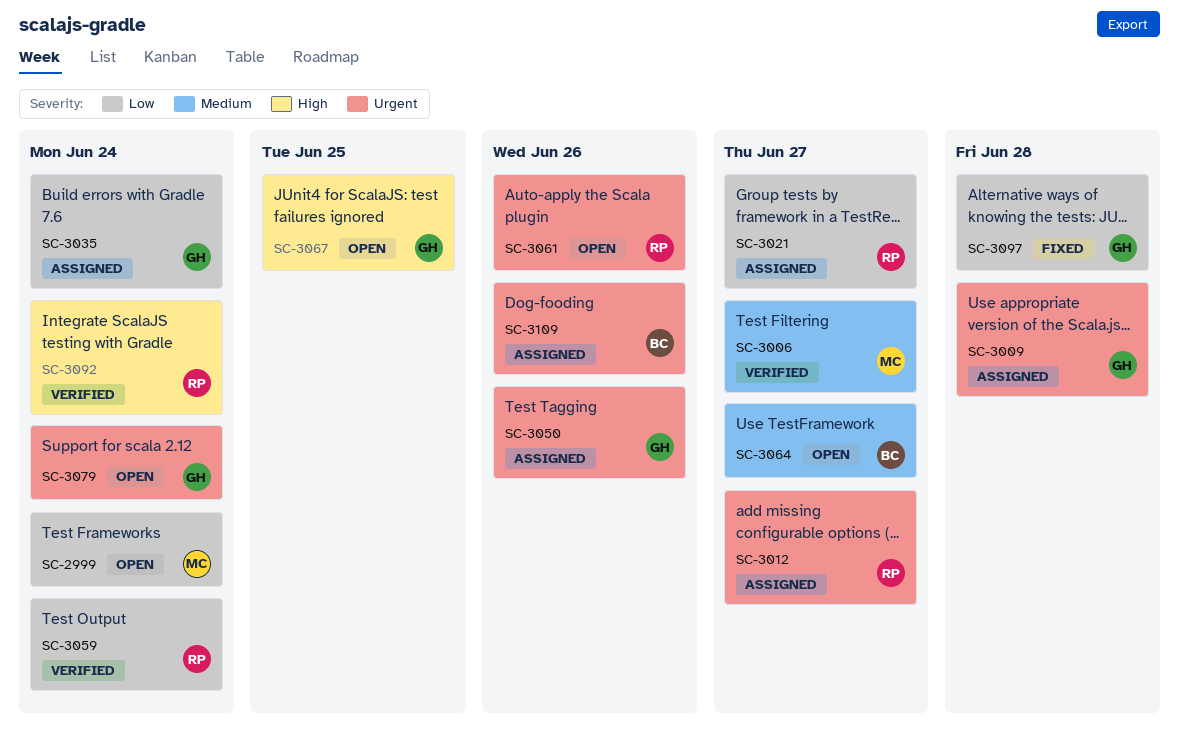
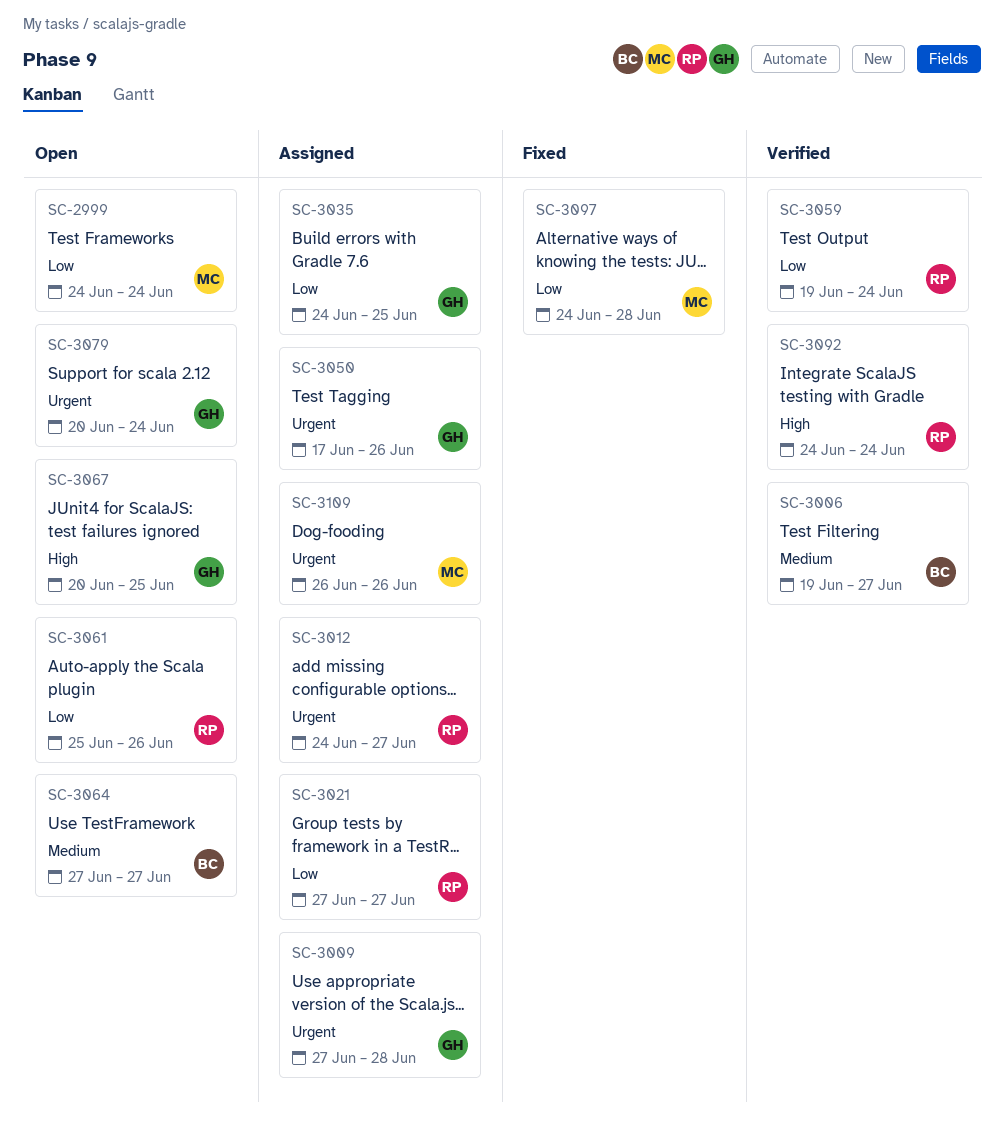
SC-3006, owner: MC -> BC
SC-3035, due: Jun 24 -> Jun 25
SC-3061, priority: Urgent -> Low
SC-3097, owner: GH -> MC
SC-3109, owner: BC -> MC

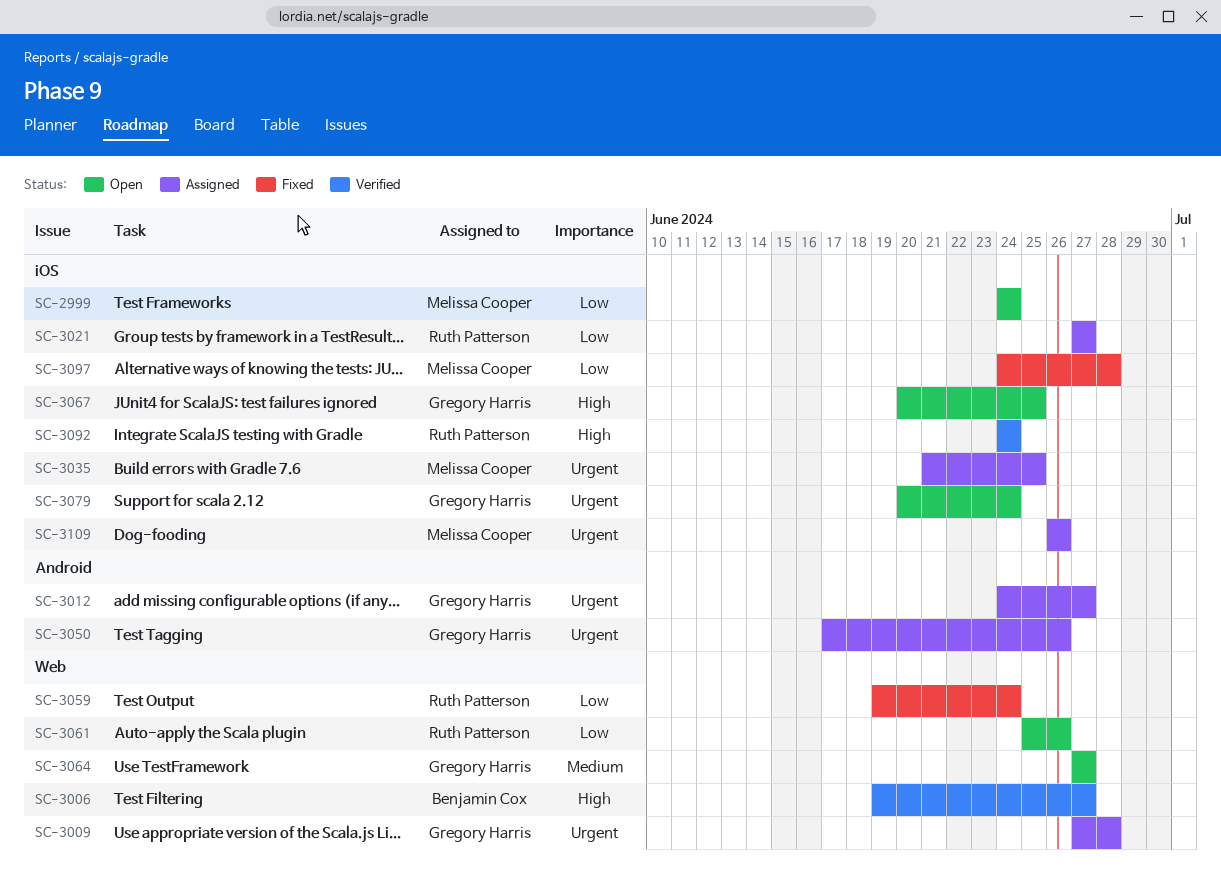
SC-3006, priority: Medium -> High
SC-3012, owner: Ruth Patterson -> Gregory Harris
SC-3035, owner: Gregory Harris -> Melissa Cooper
SC-3035, priority: Low -> Urgent
SC-3035, start: Jun 24 -> Jun 21
SC-3059, status: Verified -> Fixed
SC-3064, owner: Benjamin Cox -> Gregory Harris

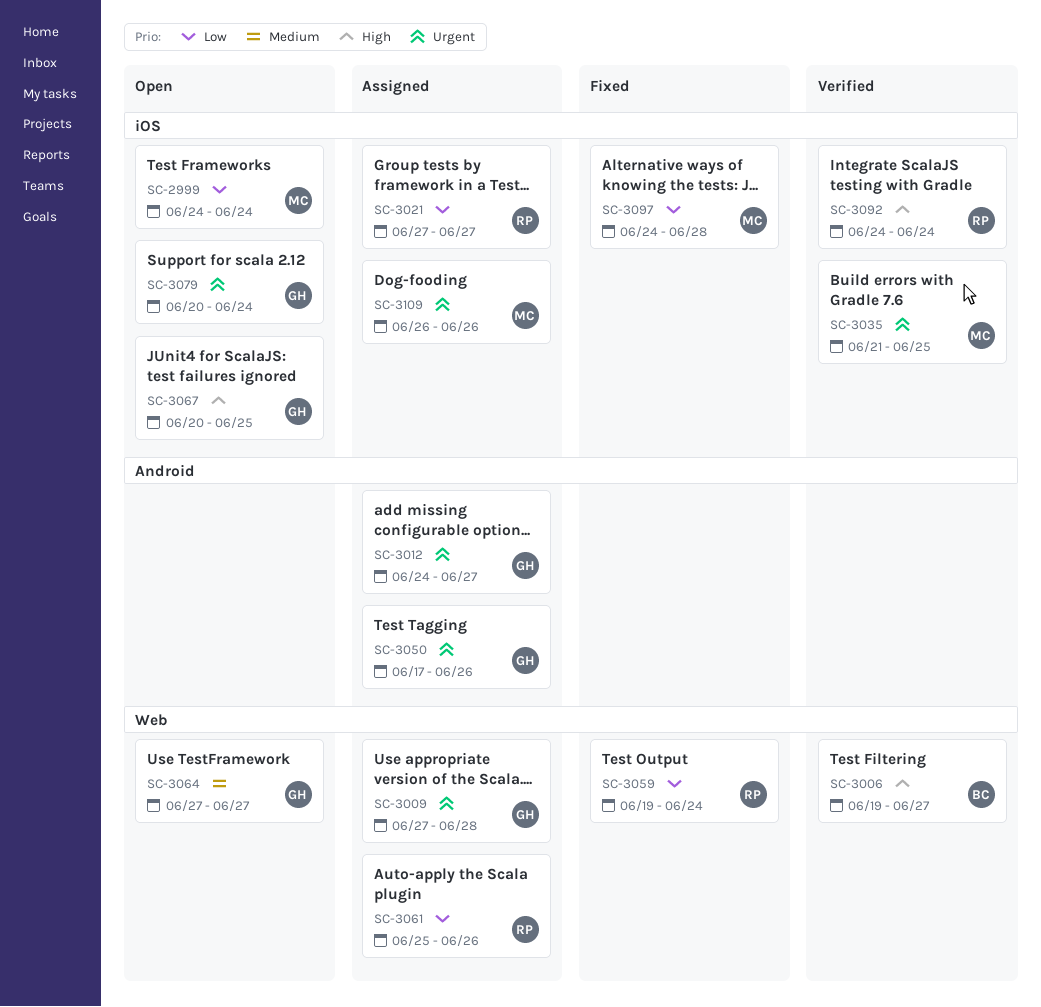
SC-3035, status: Assigned -> Verified
SC-3061, status: Open -> Assigned

